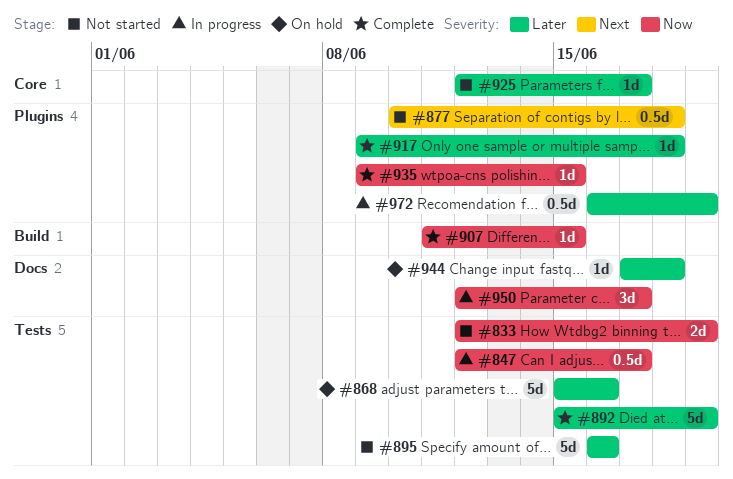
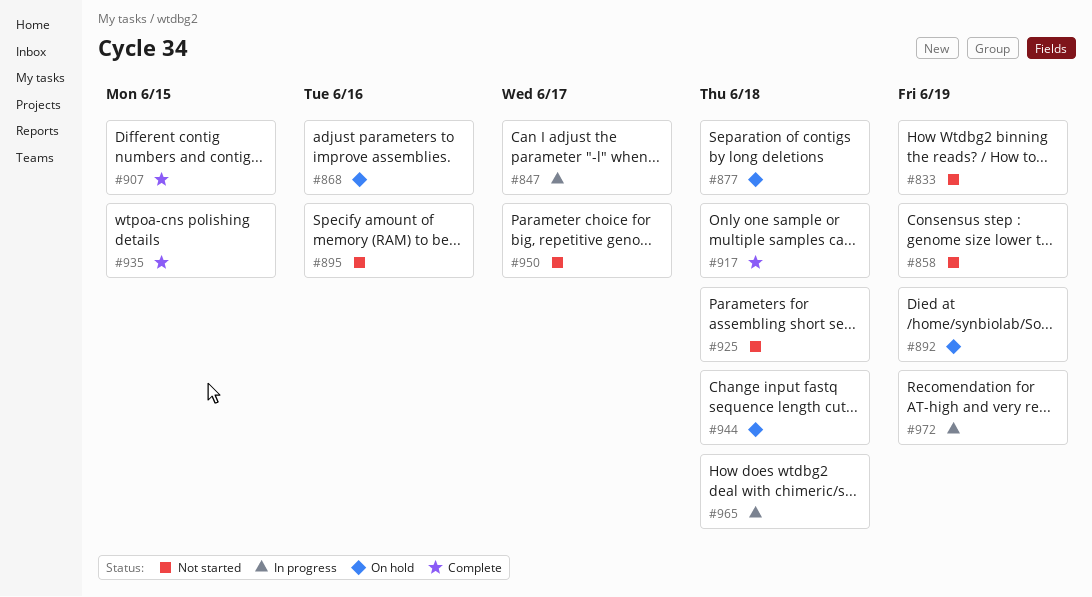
#858: none -> present
#877, status: Not started -> On hold
#892, status: Complete -> On hold
#925, due: Jun 17 -> Jun 18
#950, status: In progress -> Not started
#965: none -> present

